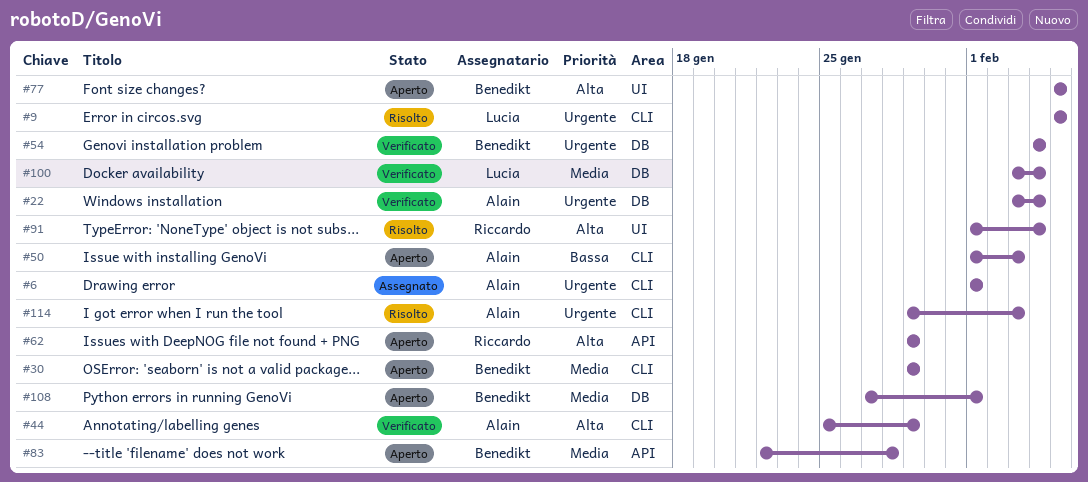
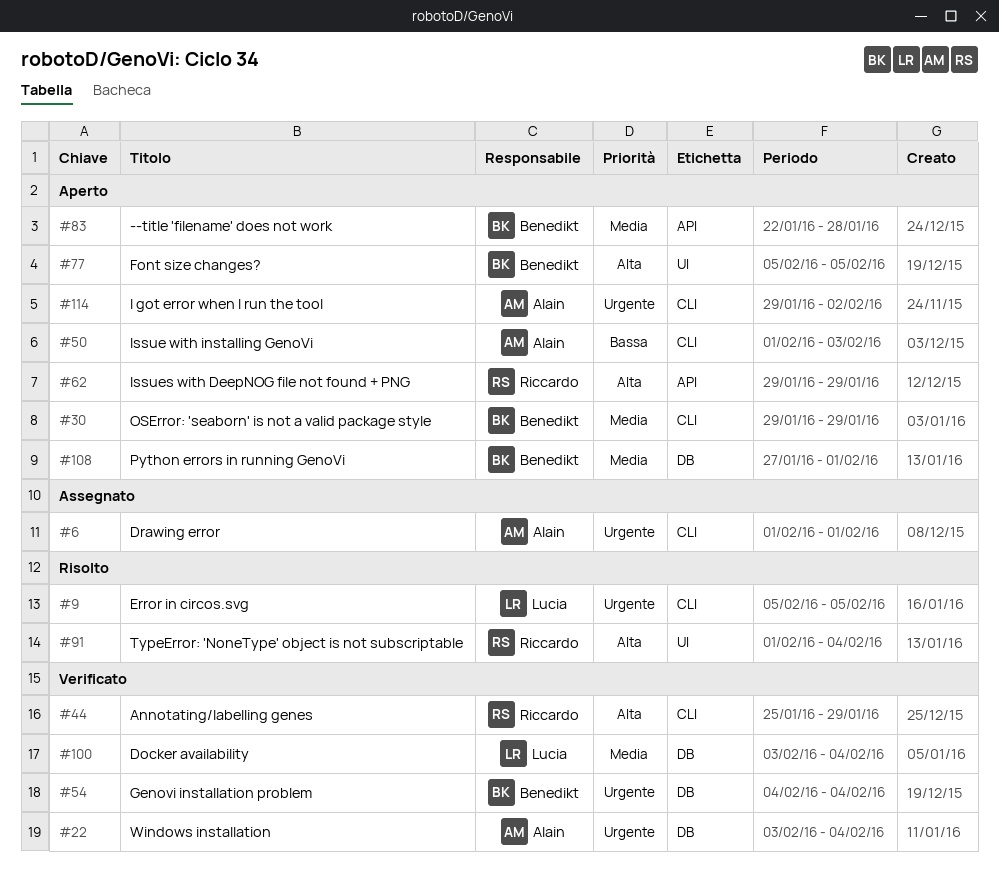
#44, owner: Alain -> Riccardo
#114, status: Risolto -> Aperto
#114, due: Feb 3 -> Feb 2

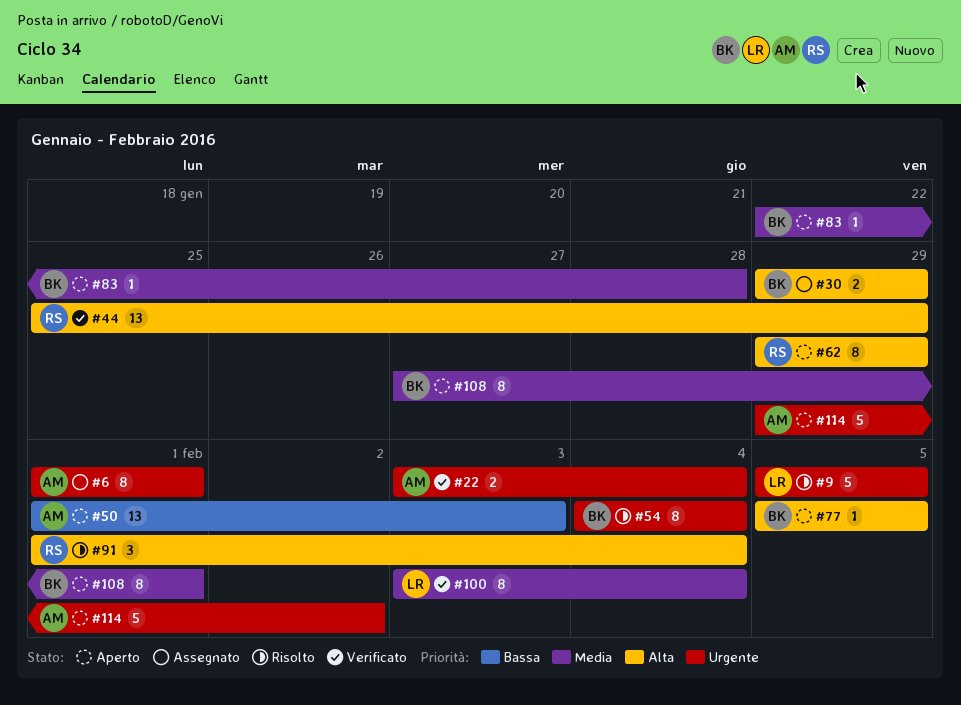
#30, status: Aperto -> Assegnato
#30, priority: Media -> Alta
#54, status: Verificato -> Risolto

